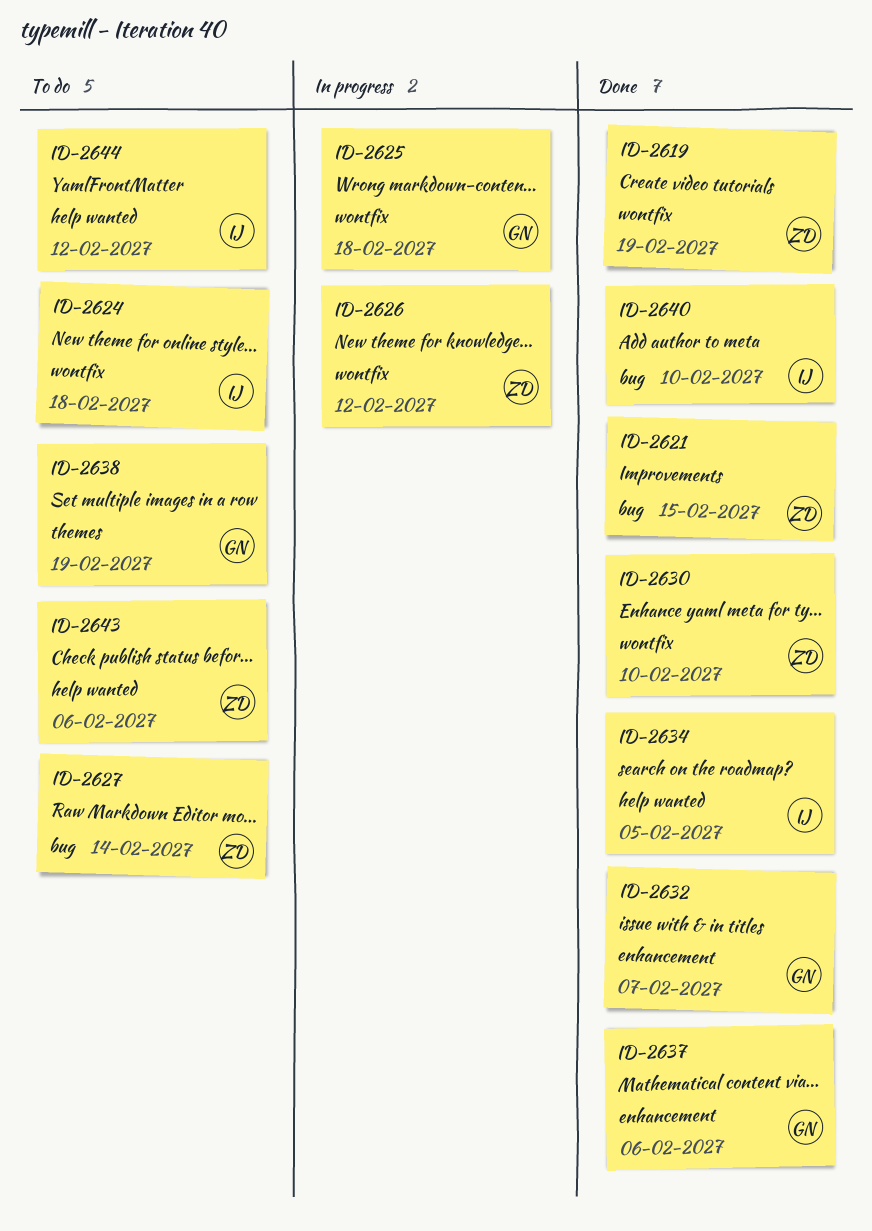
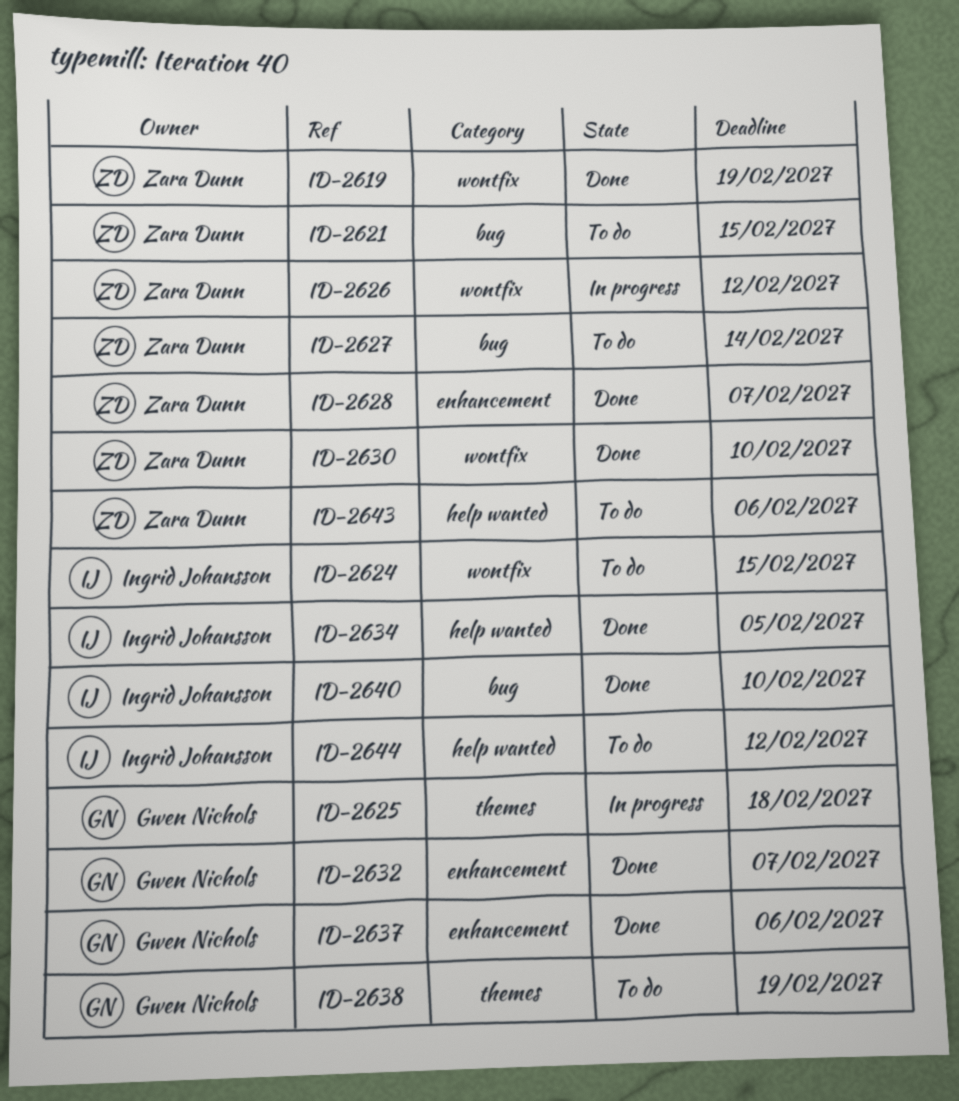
ID-2621, status: Done -> To do
ID-2624, due: Feb 18 -> Feb 15
ID-2625, label: wontfix -> themes
ID-2628: none -> present

